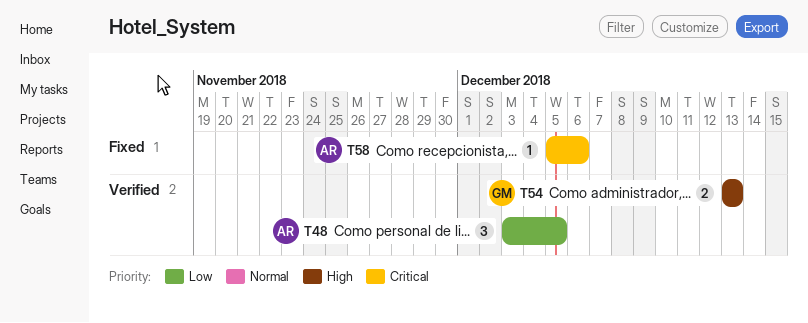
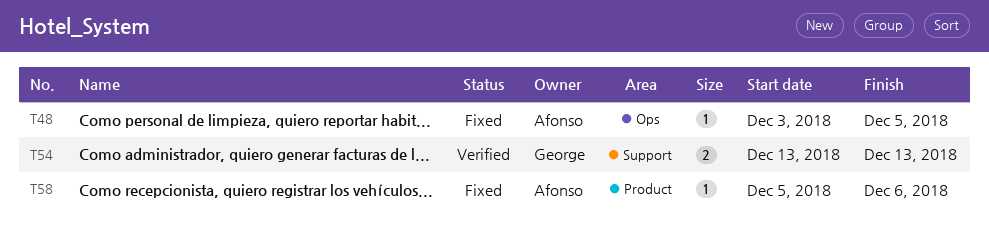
T48, status: Verified -> Fixed
T48, estimate: 3 -> 1

